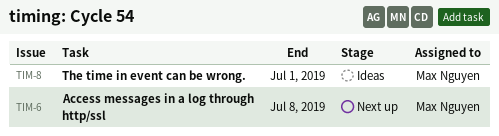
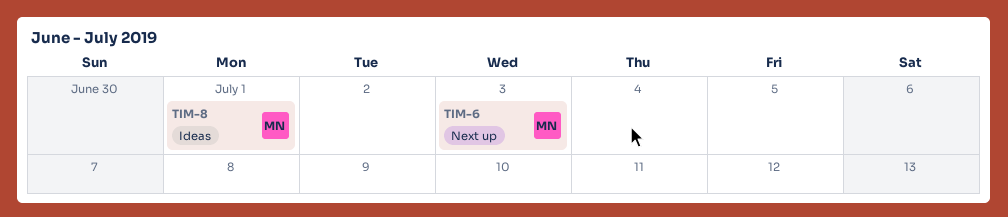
TIM-6, due: Jul 8 -> Jul 3

